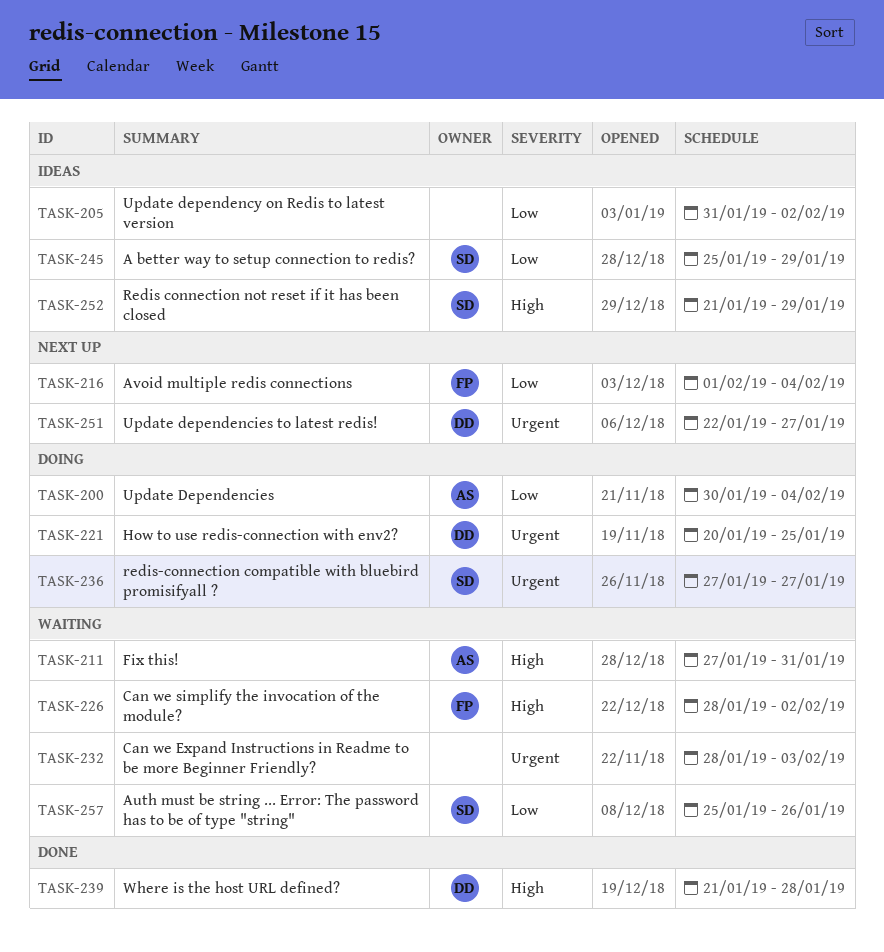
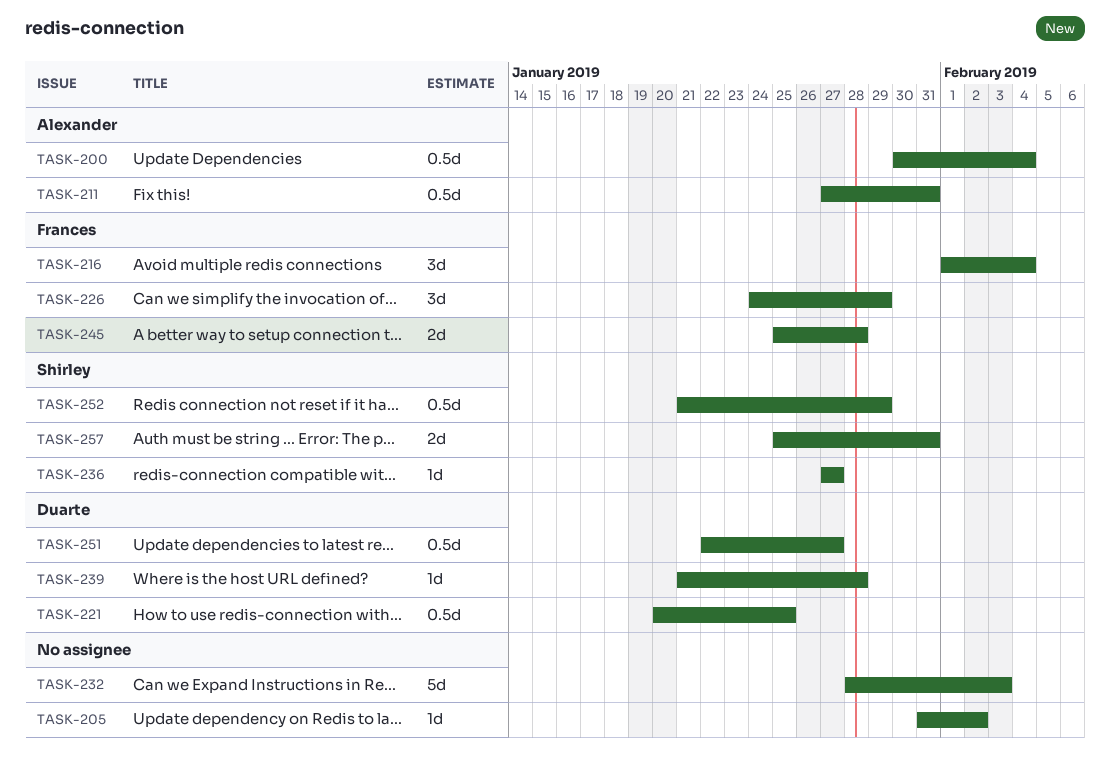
TASK-226, start: Jan 28 -> Jan 24
TASK-226, due: Feb 2 -> Jan 29
TASK-245, owner: Shirley -> Frances
TASK-245, due: Jan 29 -> Jan 28
TASK-257, due: Jan 26 -> Jan 31

